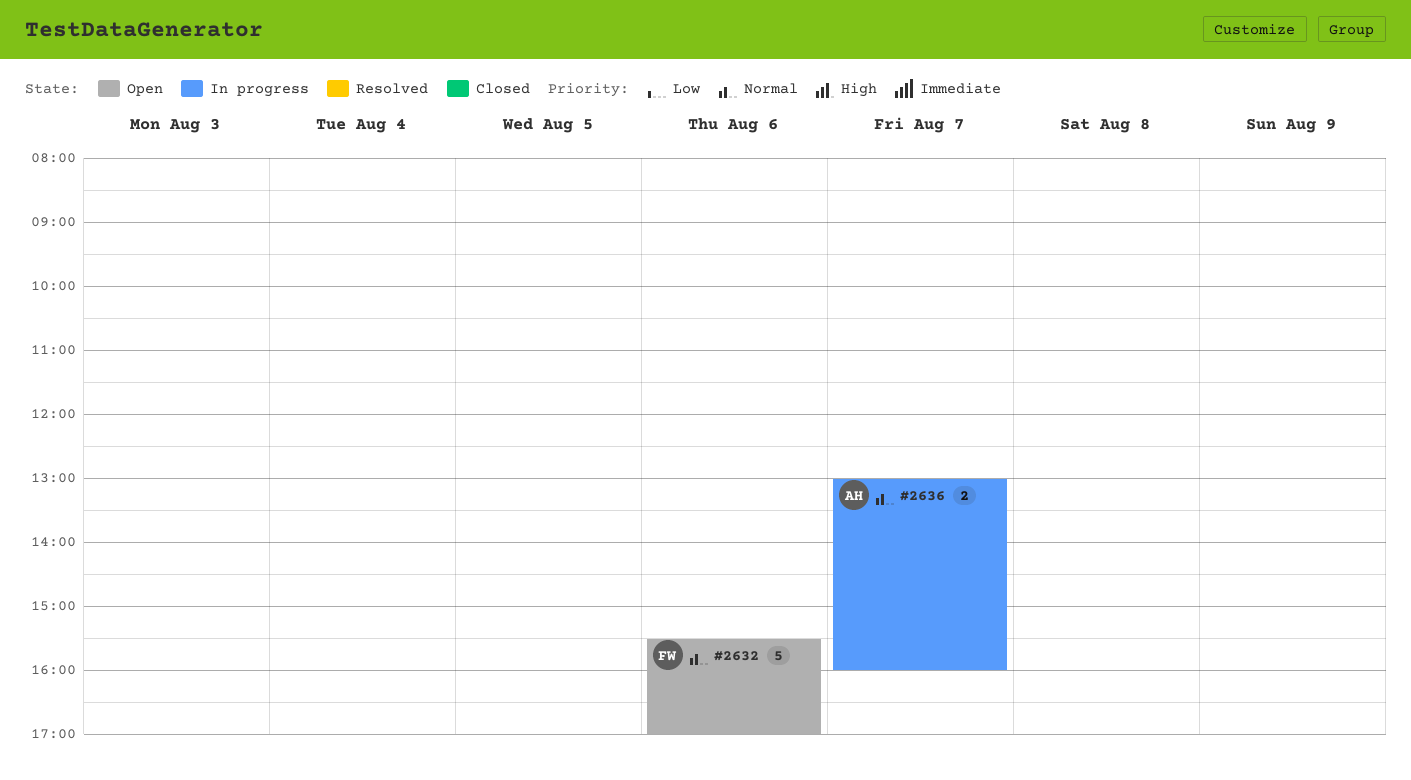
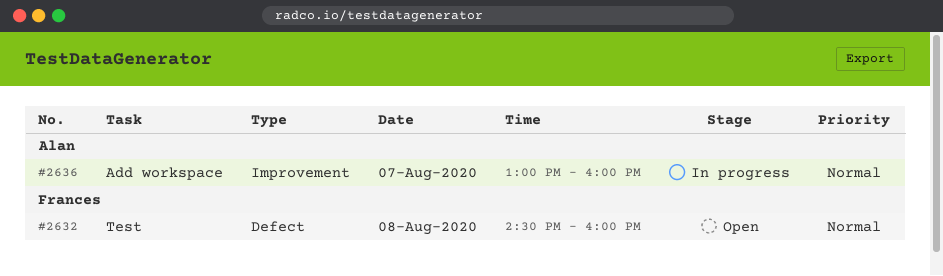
#2632, day: Aug 6 -> Aug 8
#2632, begins: 15:30 -> 14:30
#2632, ends: 17:00 -> 16:00

